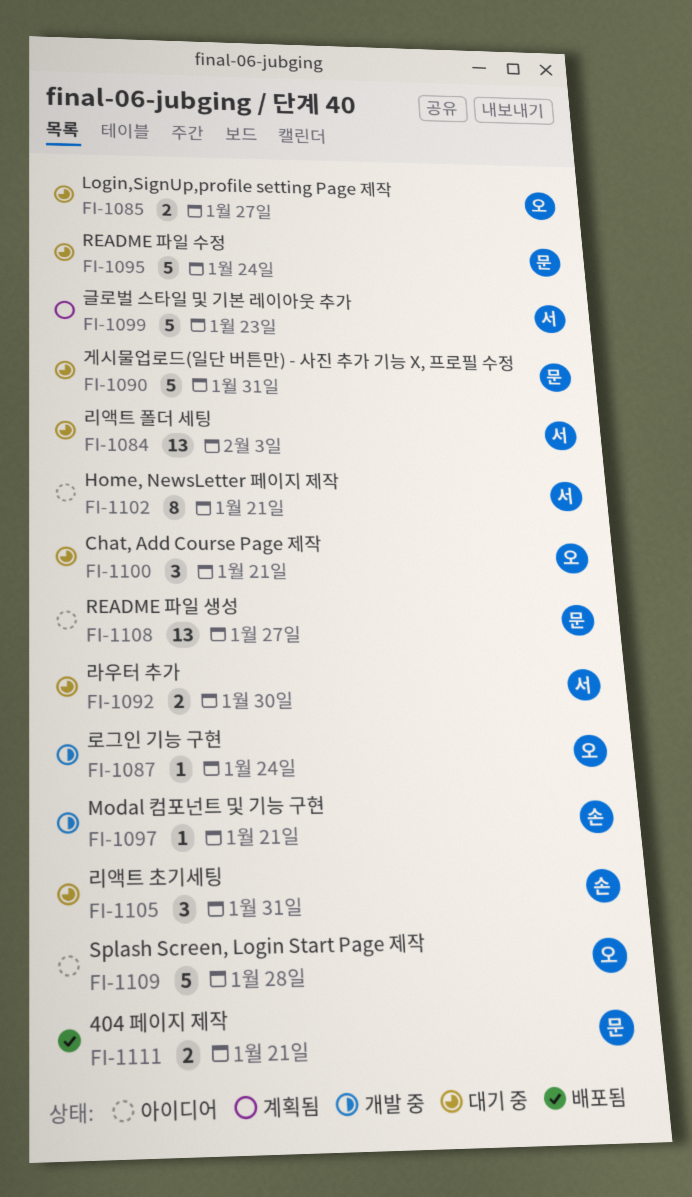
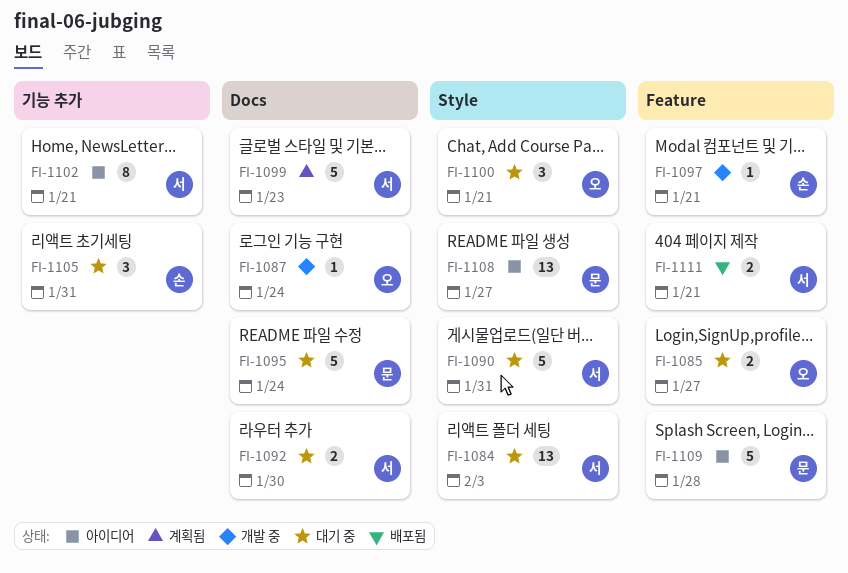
FI-1090, owner: 문 -> 서
FI-1109, owner: 오 -> 문
FI-1111, owner: 문 -> 서

